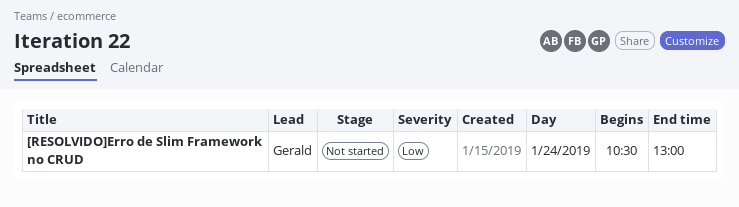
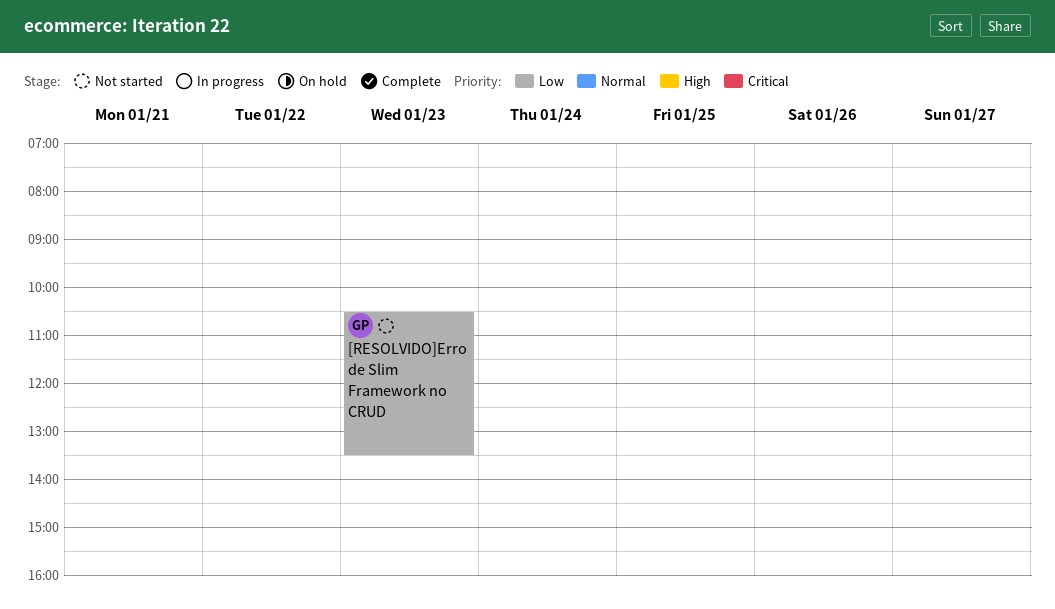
[RESOLVIDO]Erro de Slim Framework no CRUD, day: Jan 24 -> Jan 23
[RESOLVIDO]Erro de Slim Framework no CRUD, ends: 13:00 -> 13:30

